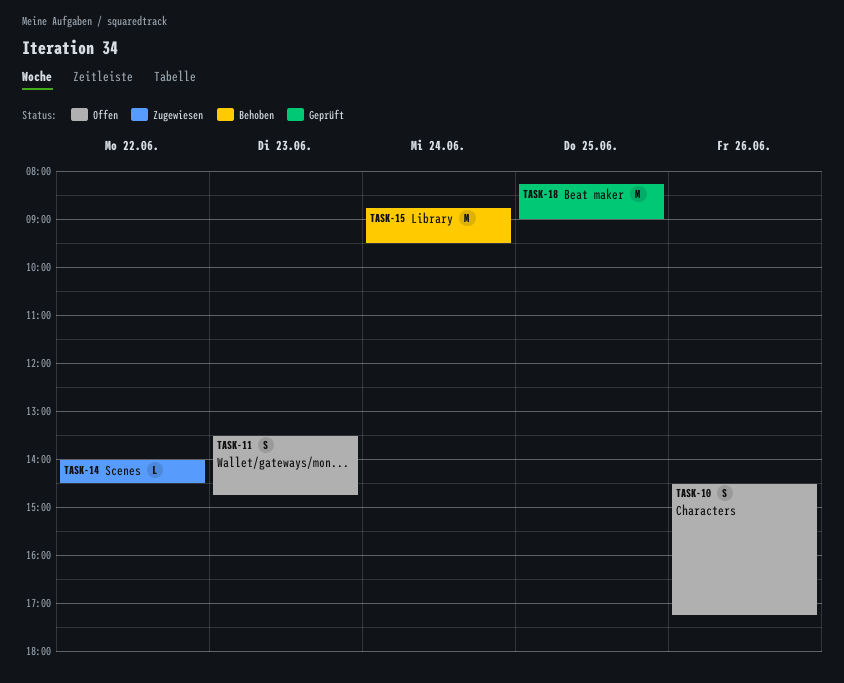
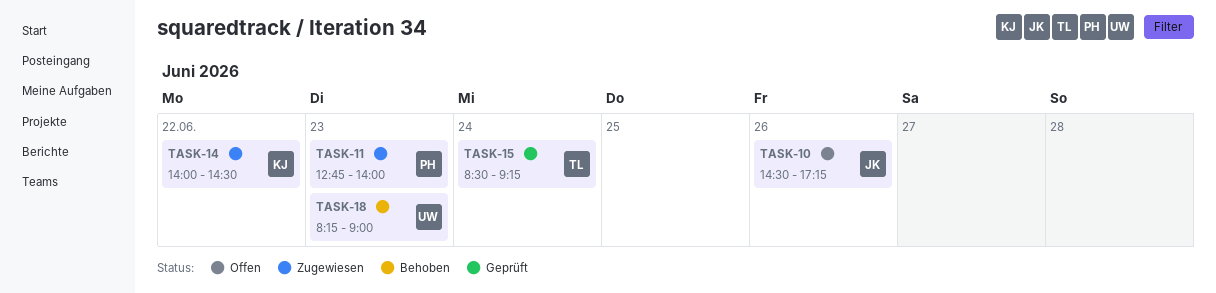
TASK-11, status: Offen -> Zugewiesen
TASK-11, begins: 13:30 -> 12:45
TASK-11, ends: 14:45 -> 14:00
TASK-15, status: Behoben -> Geprüft
TASK-15, begins: 08:45 -> 08:30
TASK-15, ends: 09:30 -> 09:15
TASK-18, status: Geprüft -> Behoben
TASK-18, day: Jun 25 -> Jun 23

